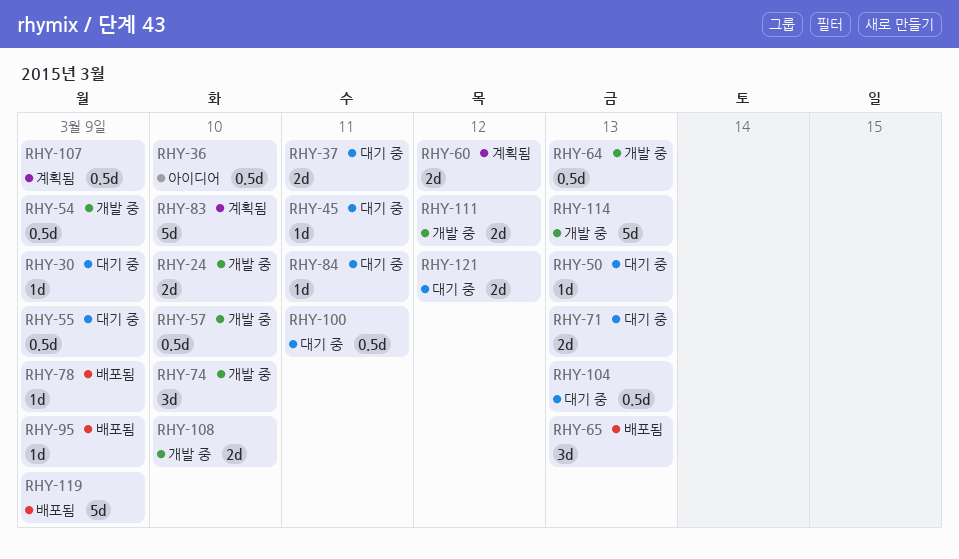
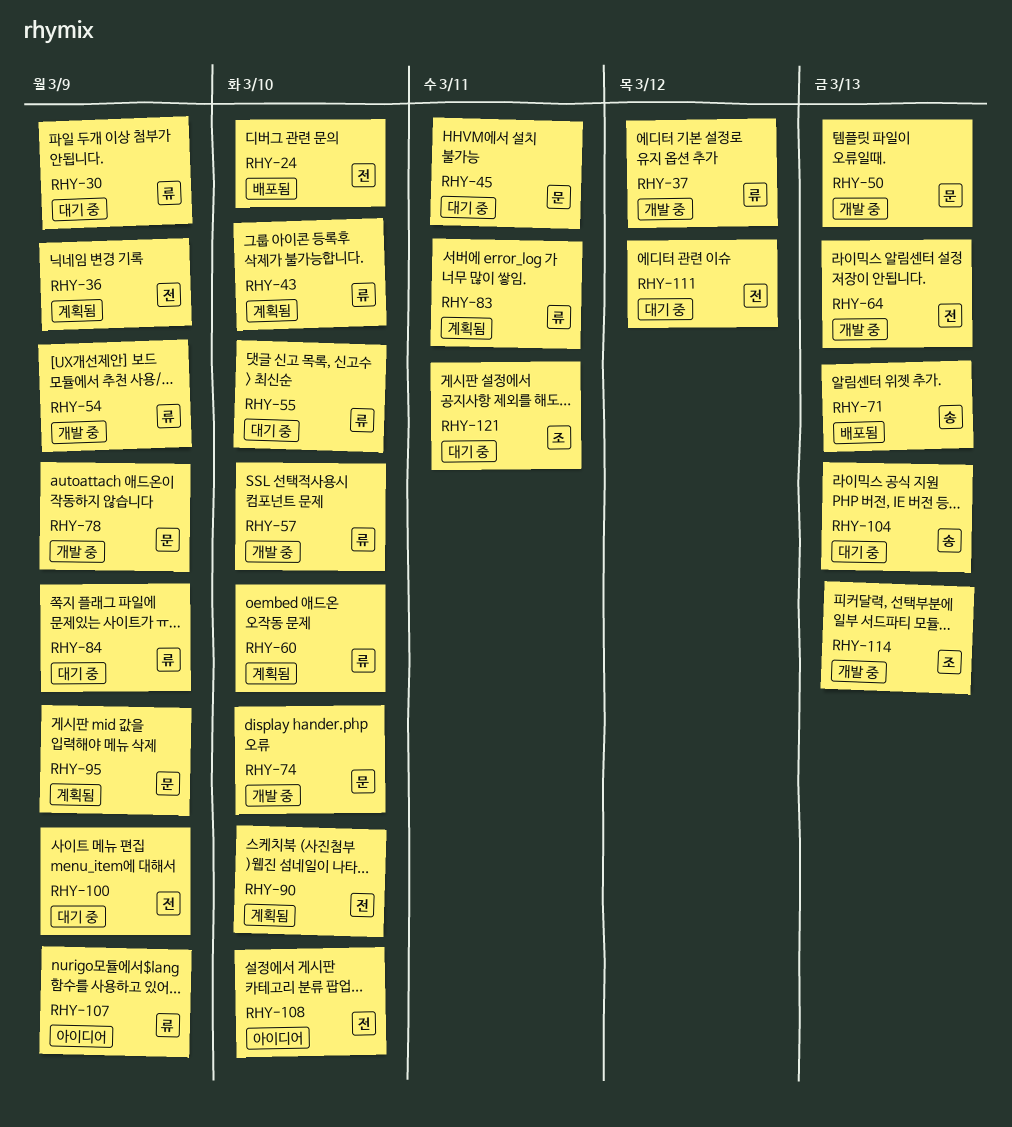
RHY-24, status: 개발 중 -> 배포됨
RHY-36, status: 아이디어 -> 계획됨
RHY-36, due: Mar 10 -> Mar 9
RHY-37, status: 대기 중 -> 개발 중
RHY-37, due: Mar 11 -> Mar 12
RHY-43: none -> present
RHY-50, status: 대기 중 -> 개발 중
RHY-55, due: Mar 9 -> Mar 10
RHY-60, due: Mar 12 -> Mar 10
RHY-65: present -> none
RHY-71, status: 대기 중 -> 배포됨
RHY-78, status: 배포됨 -> 개발 중
RHY-83, due: Mar 10 -> Mar 11
RHY-84, due: Mar 11 -> Mar 9
RHY-90: none -> present
RHY-95, status: 배포됨 -> 계획됨
RHY-100, due: Mar 11 -> Mar 9
RHY-107, status: 계획됨 -> 아이디어
RHY-108, status: 개발 중 -> 아이디어
RHY-111, status: 개발 중 -> 대기 중
RHY-119: present -> none
RHY-121, due: Mar 12 -> Mar 11

